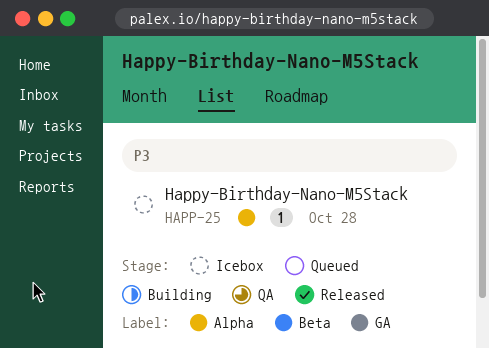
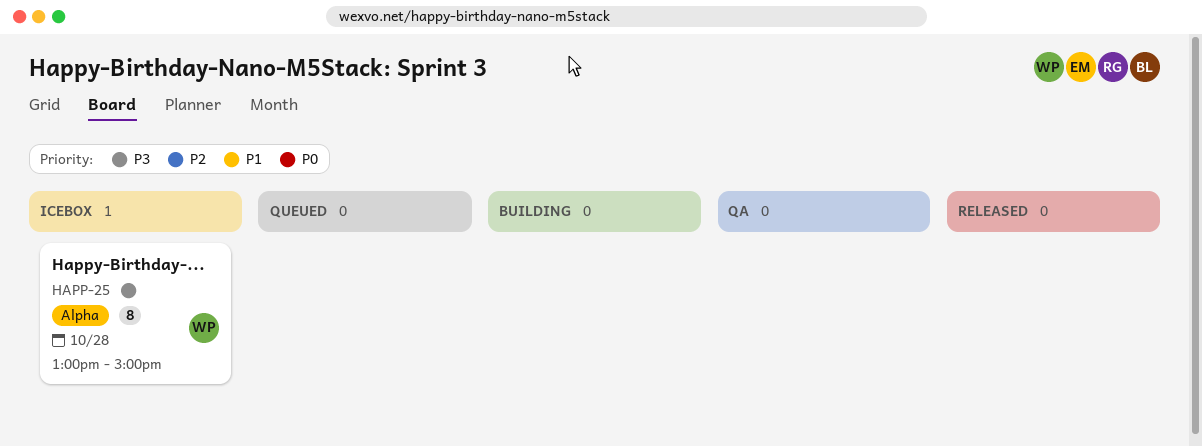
HAPP-25, estimate: 1 -> 8

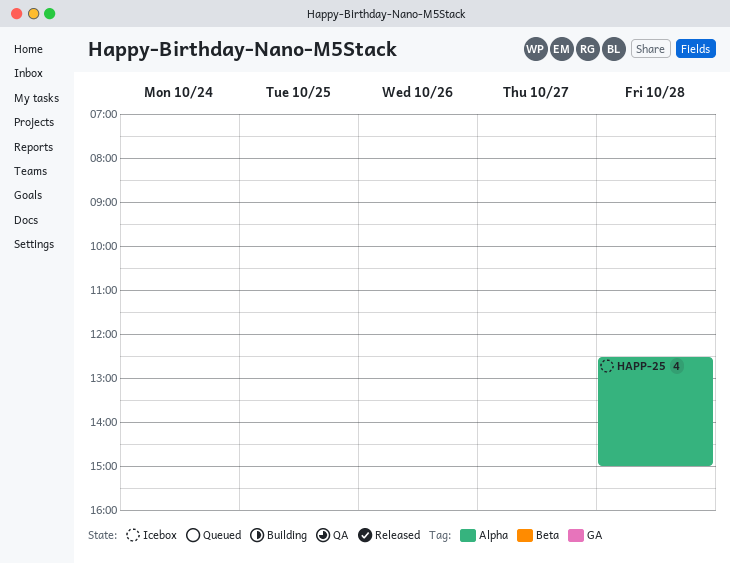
HAPP-25, estimate: 8 -> 4
HAPP-25, begins: 13:00 -> 12:30

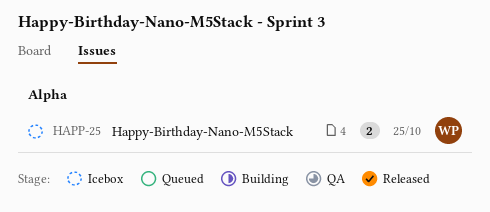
HAPP-25, estimate: 4 -> 2
HAPP-25, day: Oct 28 -> Oct 25

